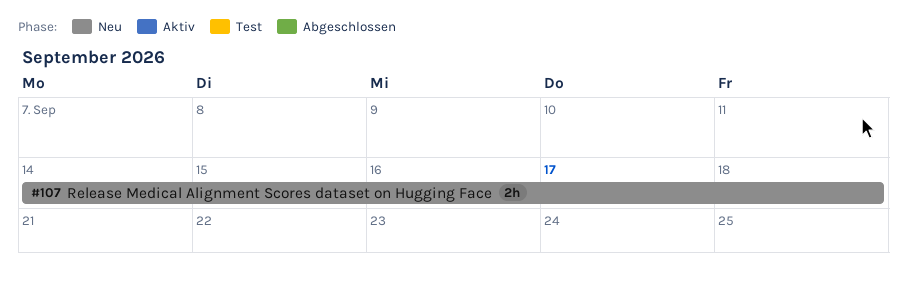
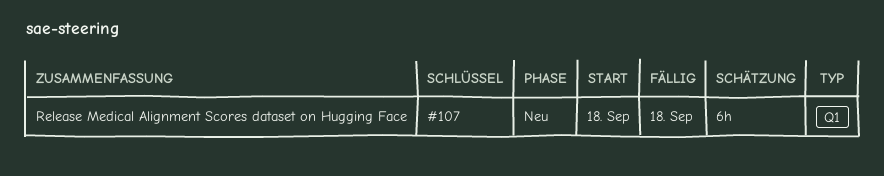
#107, estimate: 2h -> 6h
#107, start: Sep 14 -> Sep 18

